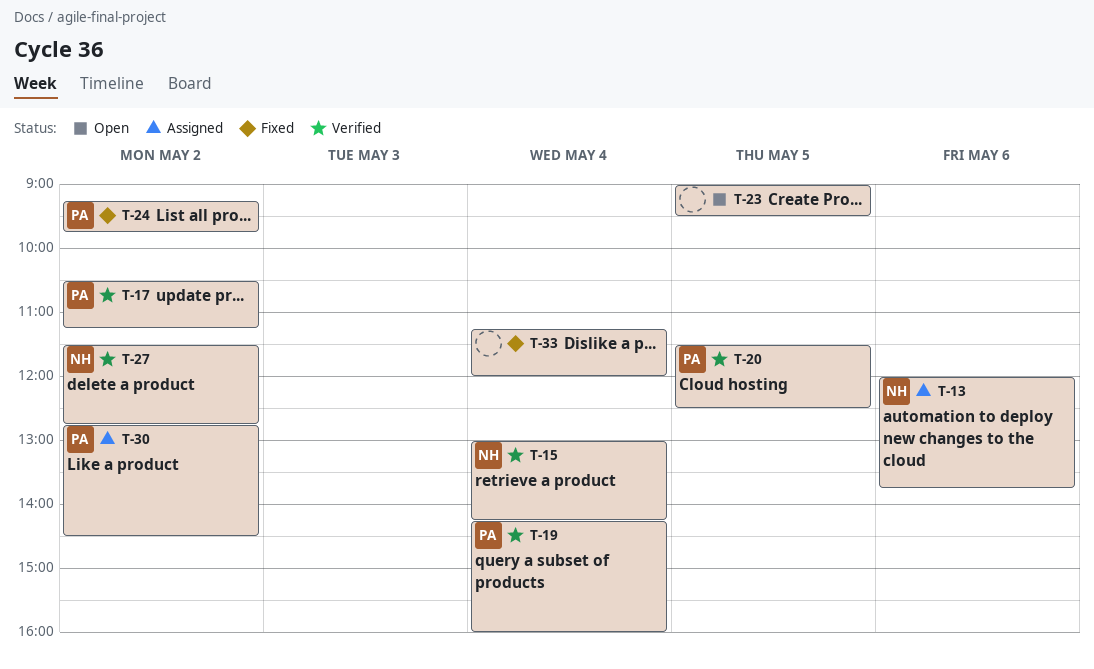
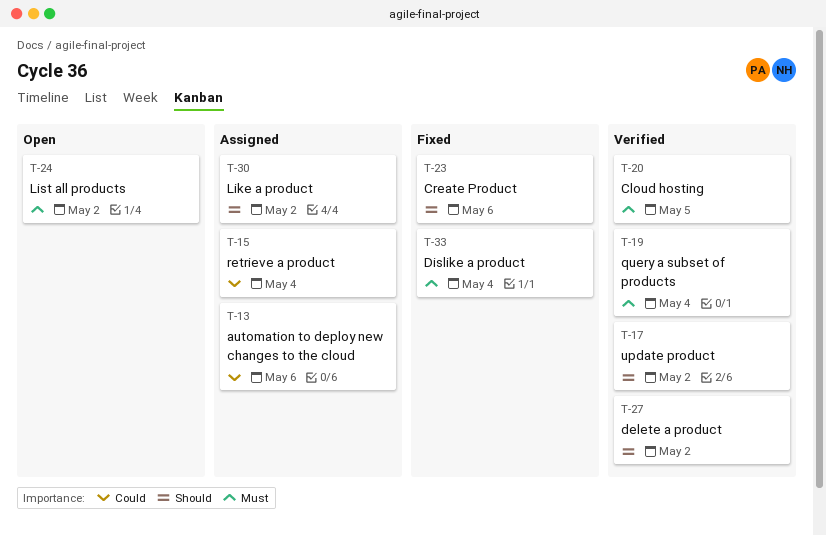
T-15, status: Verified -> Assigned
T-23, status: Open -> Fixed
T-23, day: May 5 -> May 6
T-24, status: Fixed -> Open

